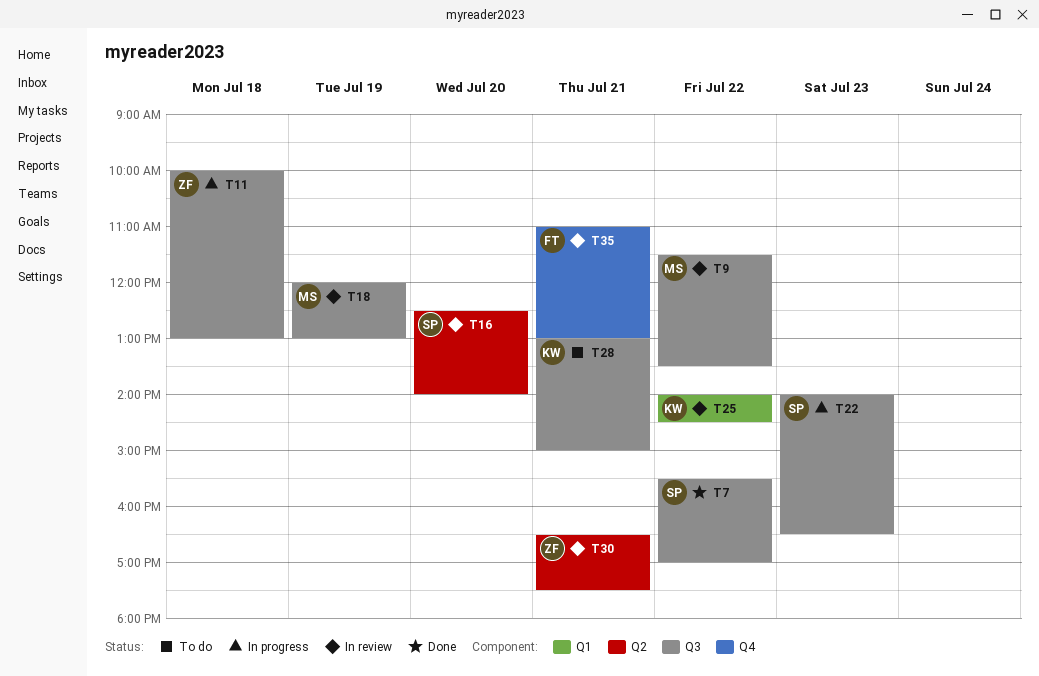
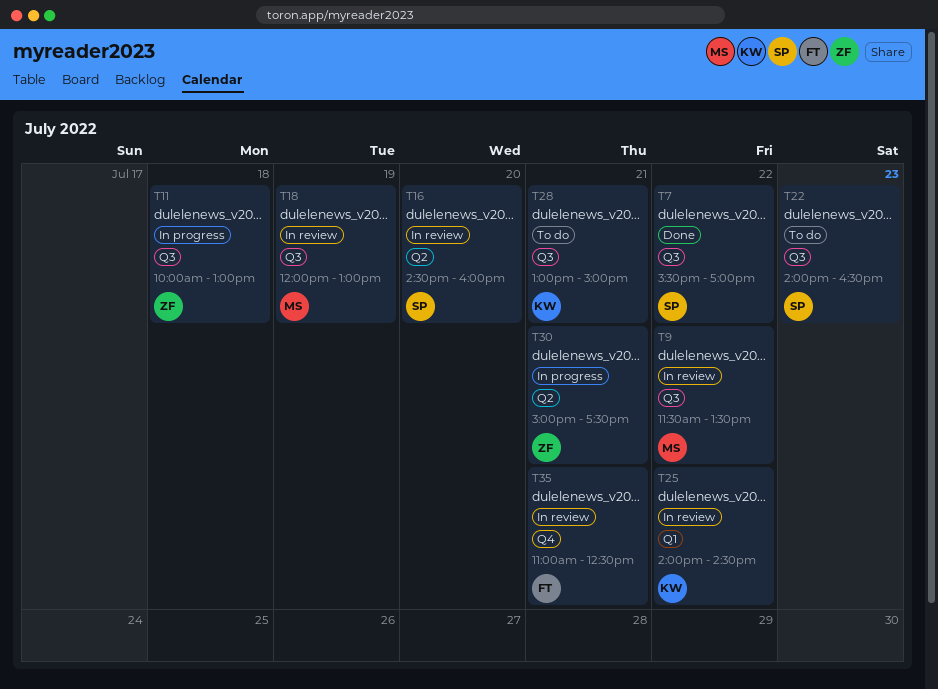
T16, begins: 12:30 -> 14:30
T16, ends: 14:00 -> 16:00
T22, status: In progress -> To do
T30, status: In review -> In progress
T30, begins: 16:30 -> 15:00
T35, ends: 13:00 -> 12:30

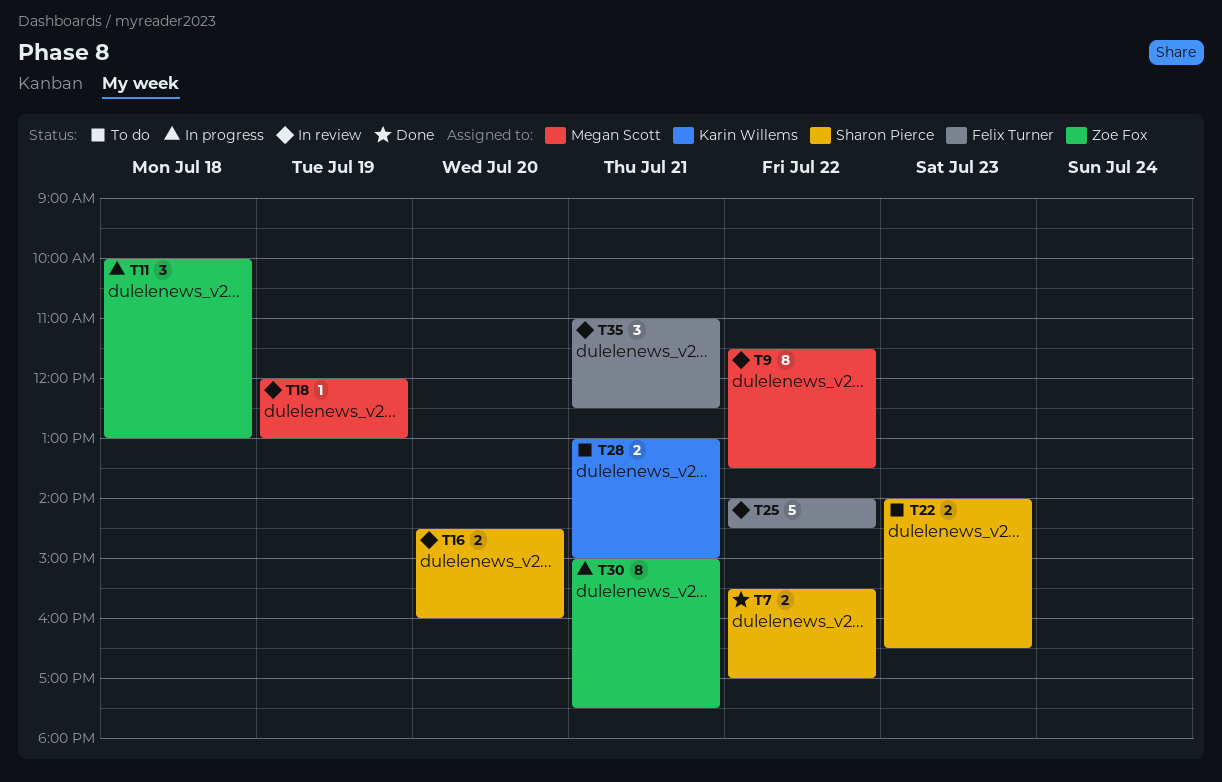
T25, owner: Karin Willems -> Felix Turner

